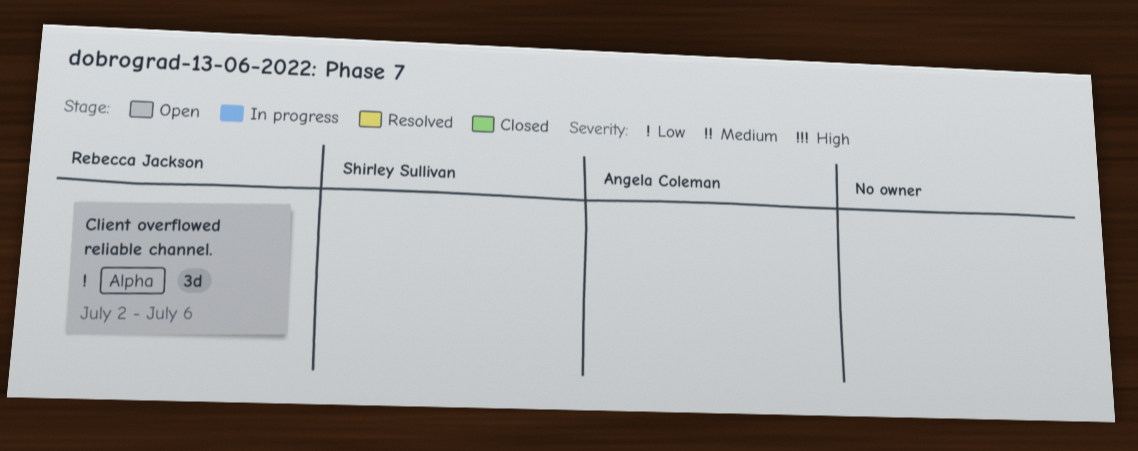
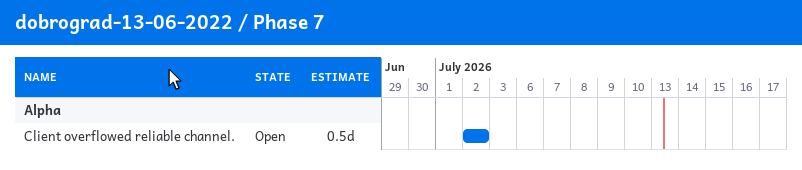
Client overflowed reliable channel., estimate: 3d -> 0.5d
Client overflowed reliable channel., due: Jul 6 -> Jul 2

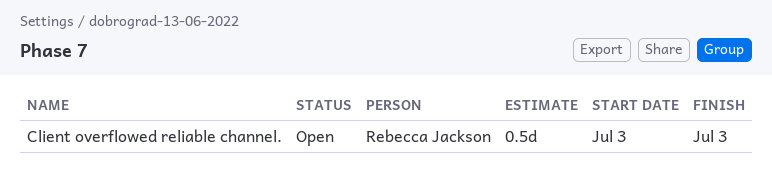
Client overflowed reliable channel., start: Jul 2 -> Jul 3
Client overflowed reliable channel., due: Jul 2 -> Jul 3

